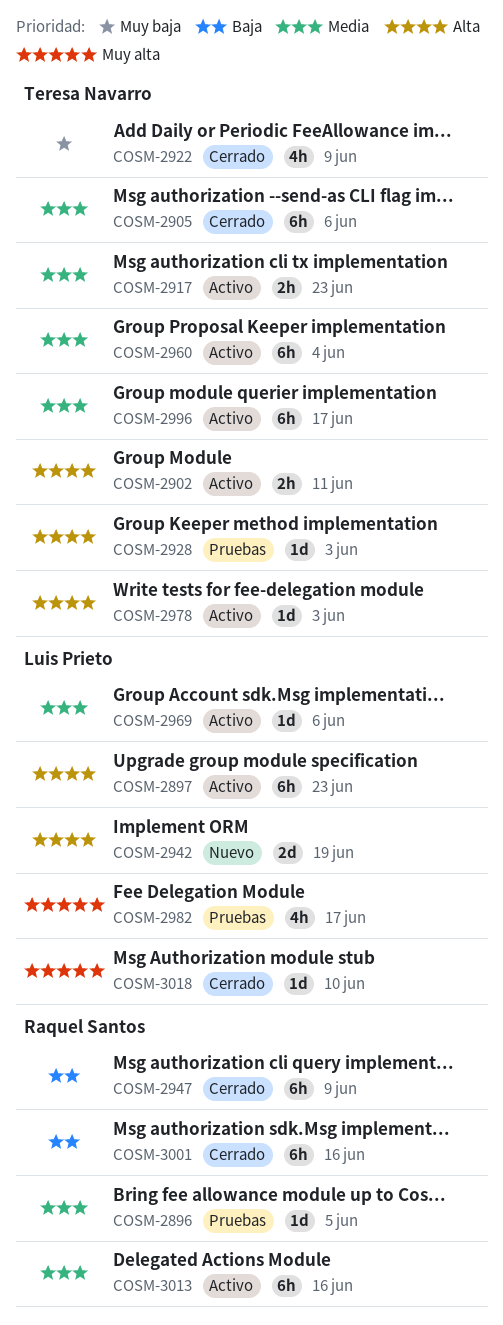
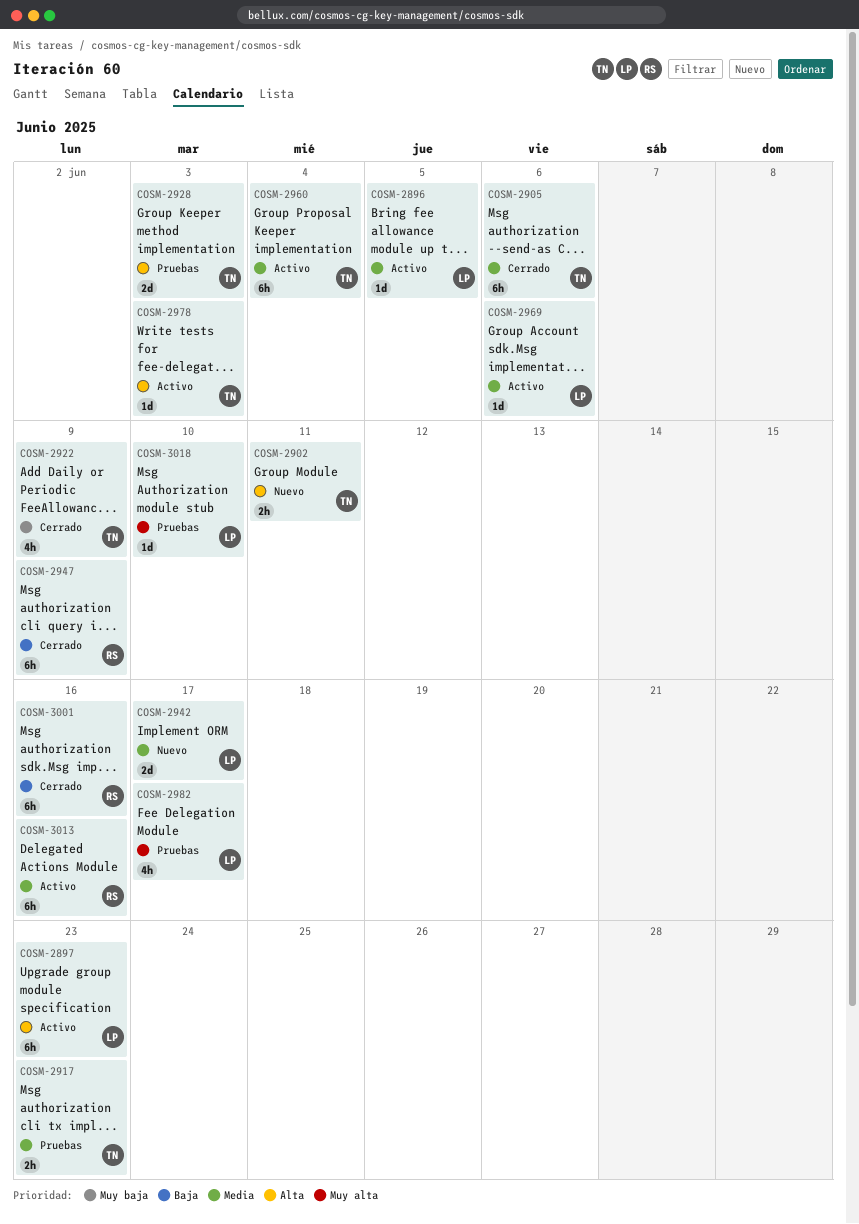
COSM-2896, status: Pruebas -> Activo
COSM-2896, owner: Raquel Santos -> Luis Prieto
COSM-2902, status: Activo -> Nuevo
COSM-2917, status: Activo -> Pruebas
COSM-2928, estimate: 1d -> 2d
COSM-2942, priority: Alta -> Media
COSM-2942, due: Jun 19 -> Jun 17
COSM-2996: present -> none
COSM-3018, status: Cerrado -> Pruebas

